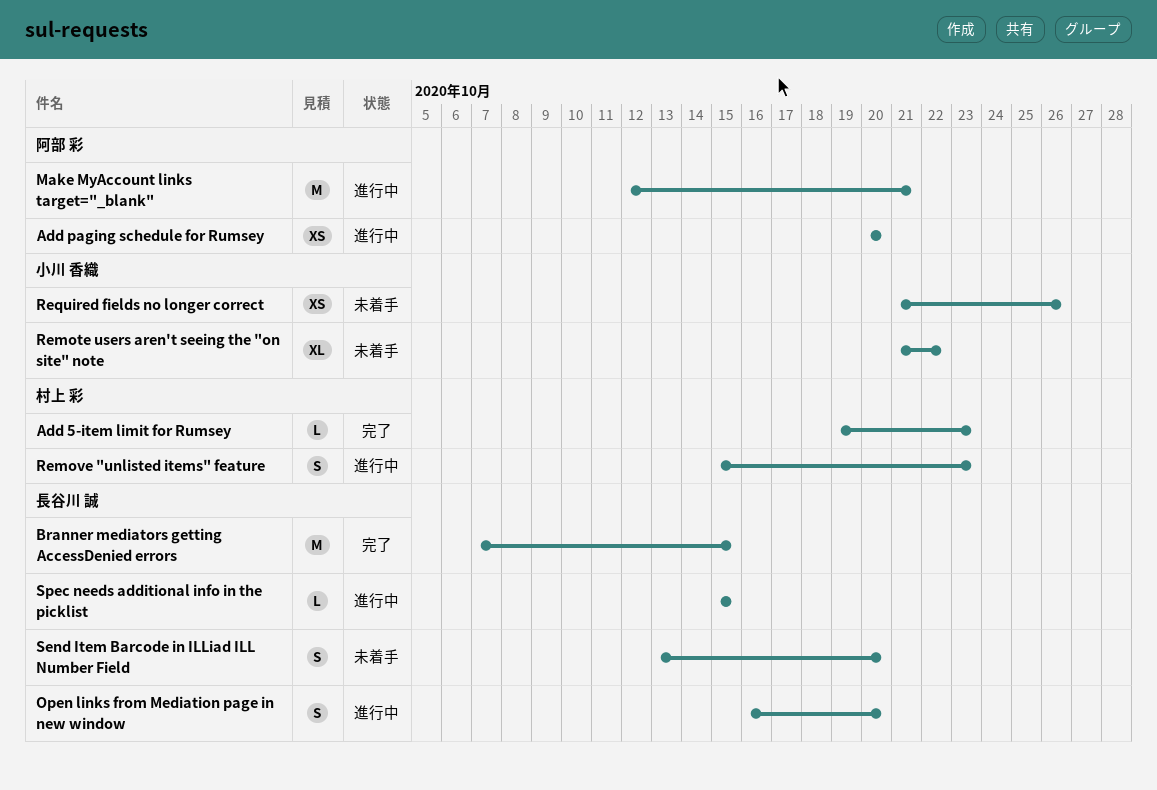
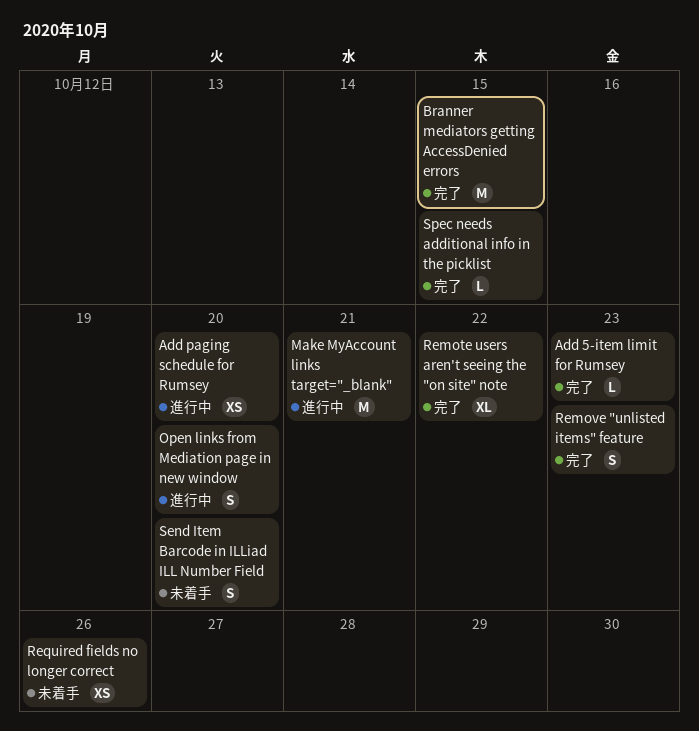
Remote users aren't seeing the "on site" note, status: 未着手 -> 完了
Remove "unlisted items" feature, status: 進行中 -> 完了
Spec needs additional info in the picklist, status: 進行中 -> 完了

